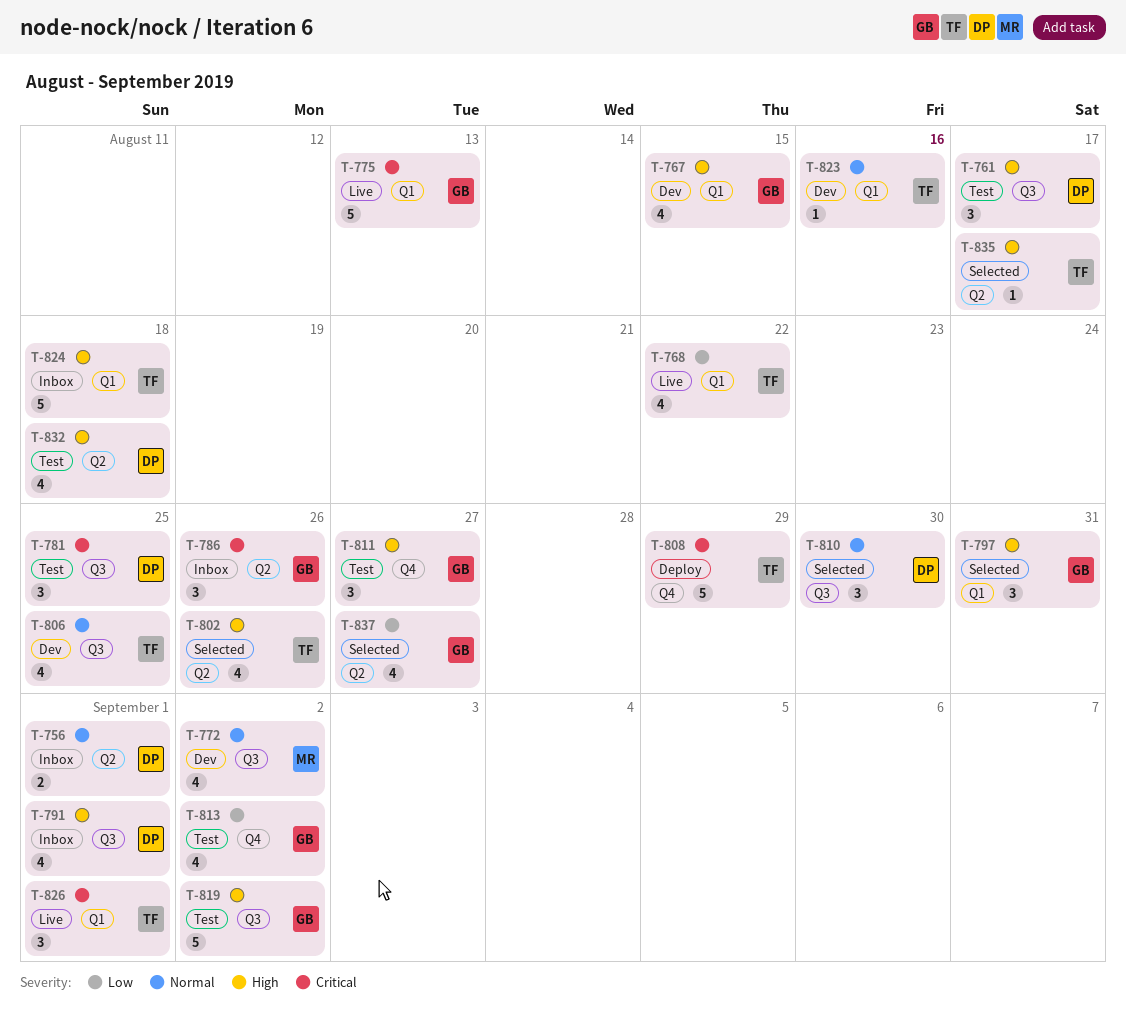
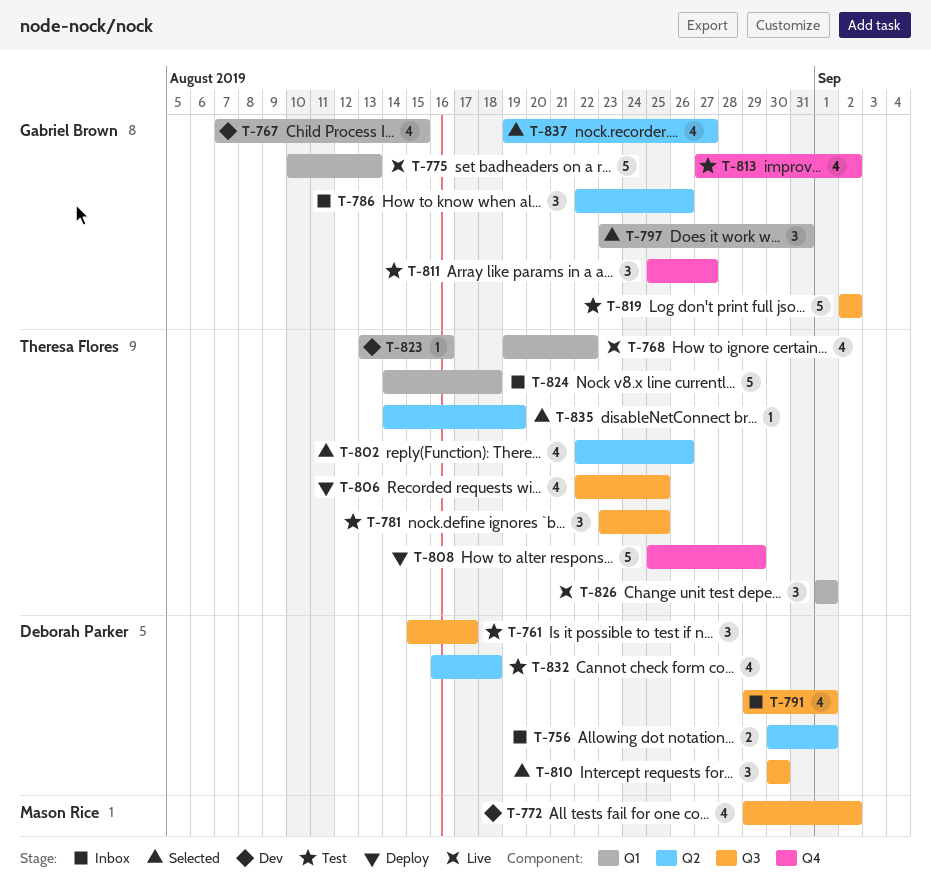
T-781, owner: Deborah Parker -> Theresa Flores
T-806, status: Dev -> Deploy
T-835, due: Aug 17 -> Aug 19

